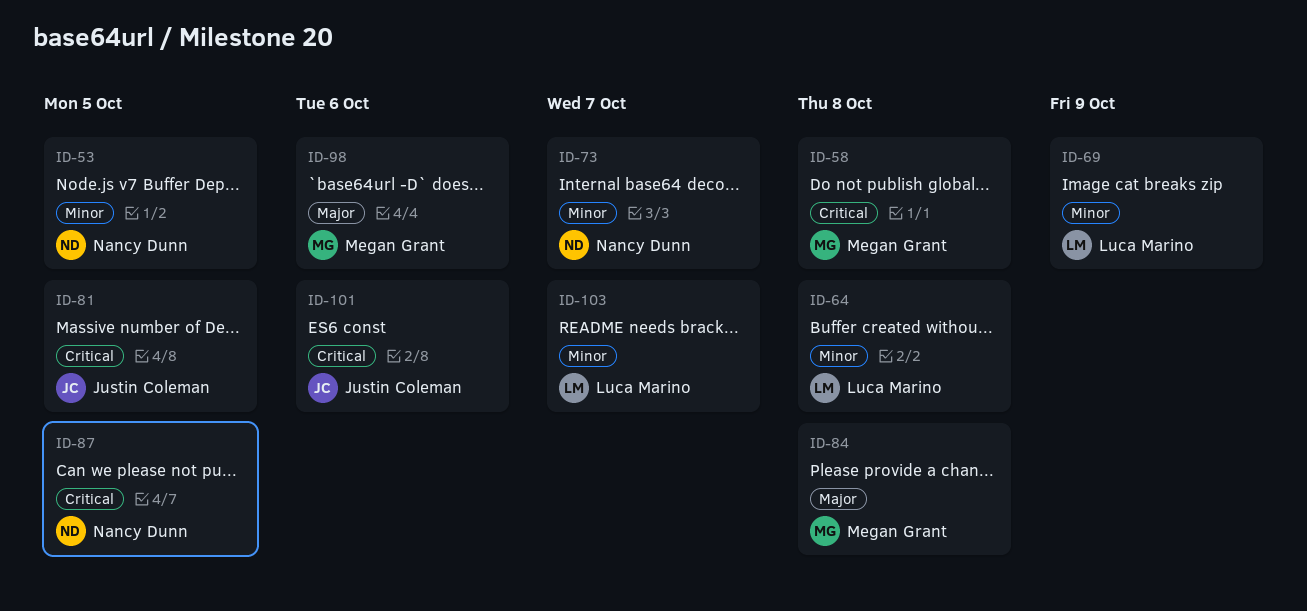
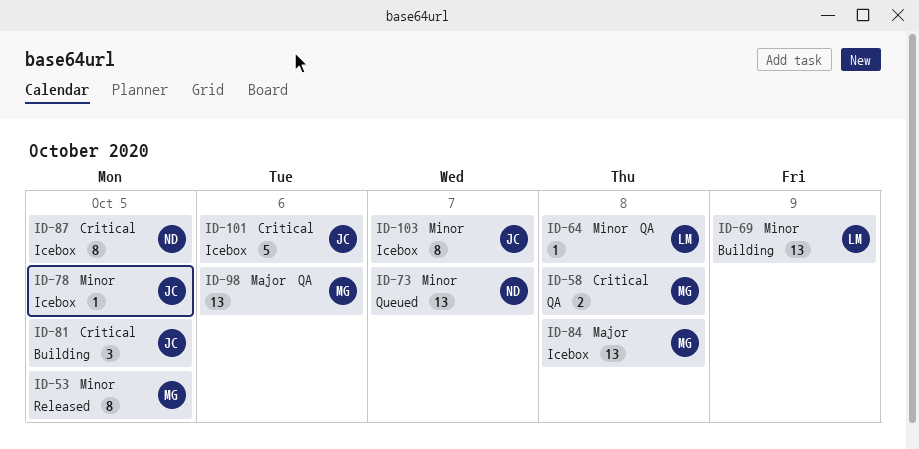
ID-53, owner: Nancy Dunn -> Megan Grant
ID-78: none -> present
ID-103, owner: Luca Marino -> Justin Coleman

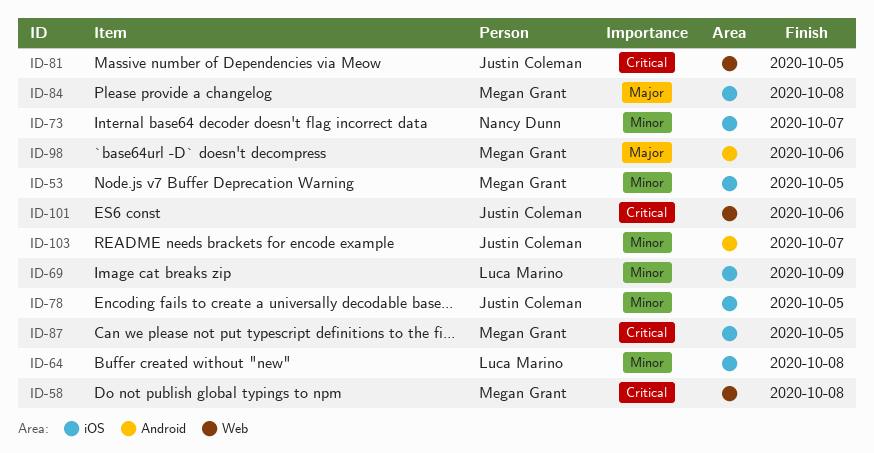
ID-87, owner: Nancy Dunn -> Megan Grant

